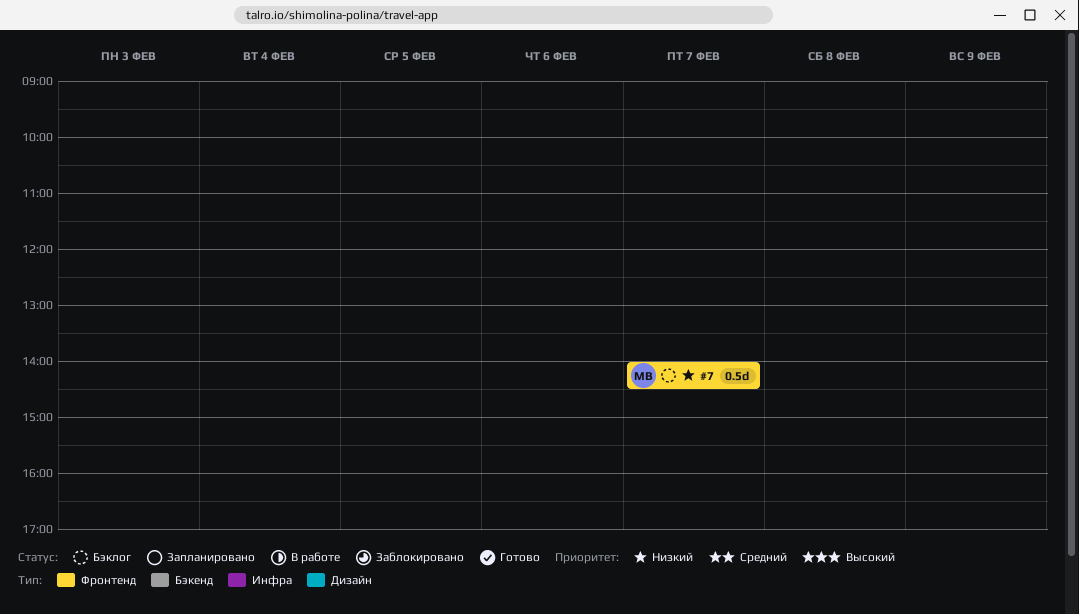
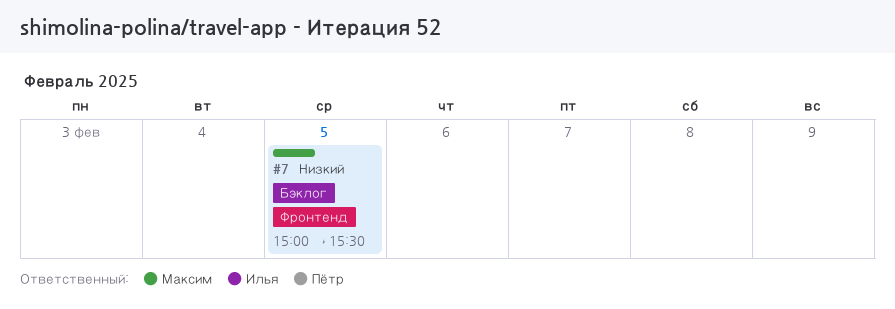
#7, day: Feb 7 -> Feb 5
#7, begins: 14:00 -> 15:00
#7, ends: 14:30 -> 15:30

